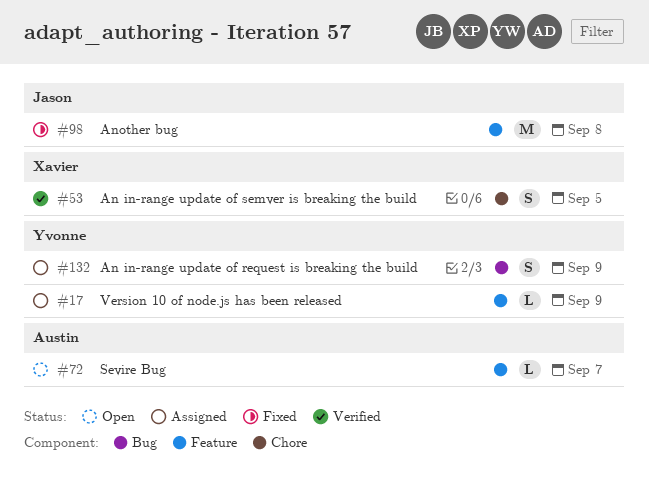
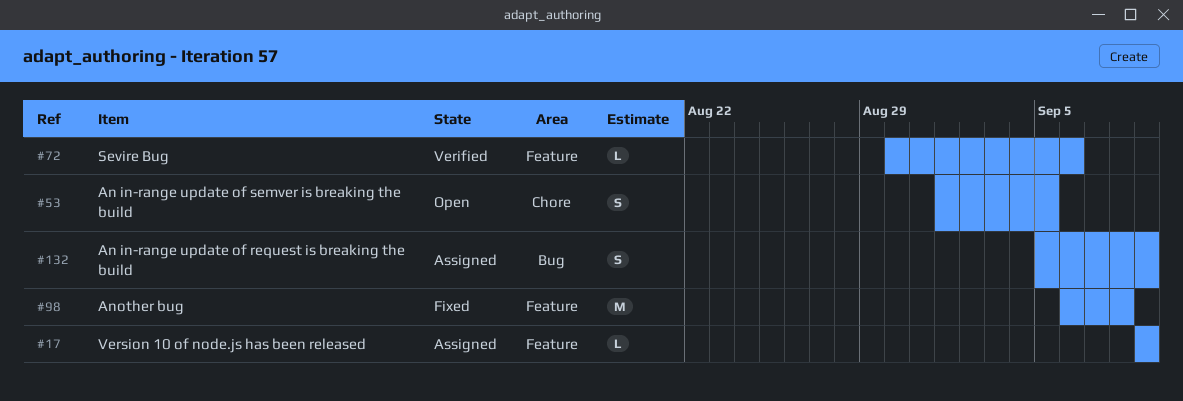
#53, status: Verified -> Open
#72, status: Open -> Verified
#72, due: Sep 7 -> Sep 6

